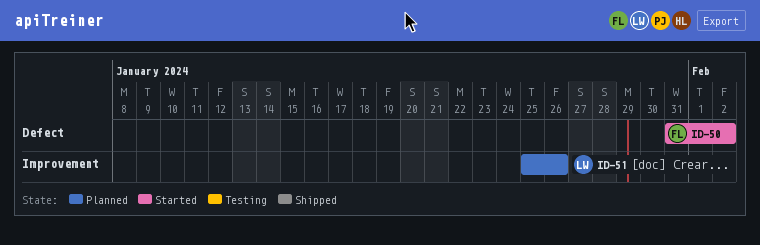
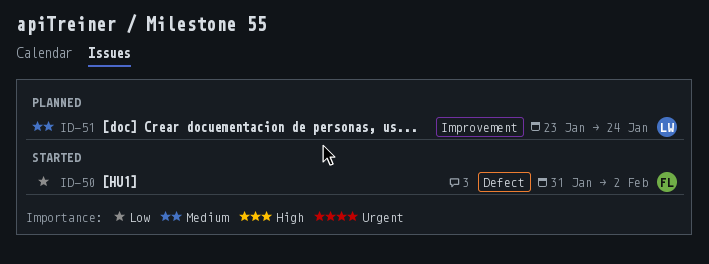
ID-51, start: Jan 25 -> Jan 23
ID-51, due: Jan 26 -> Jan 24

